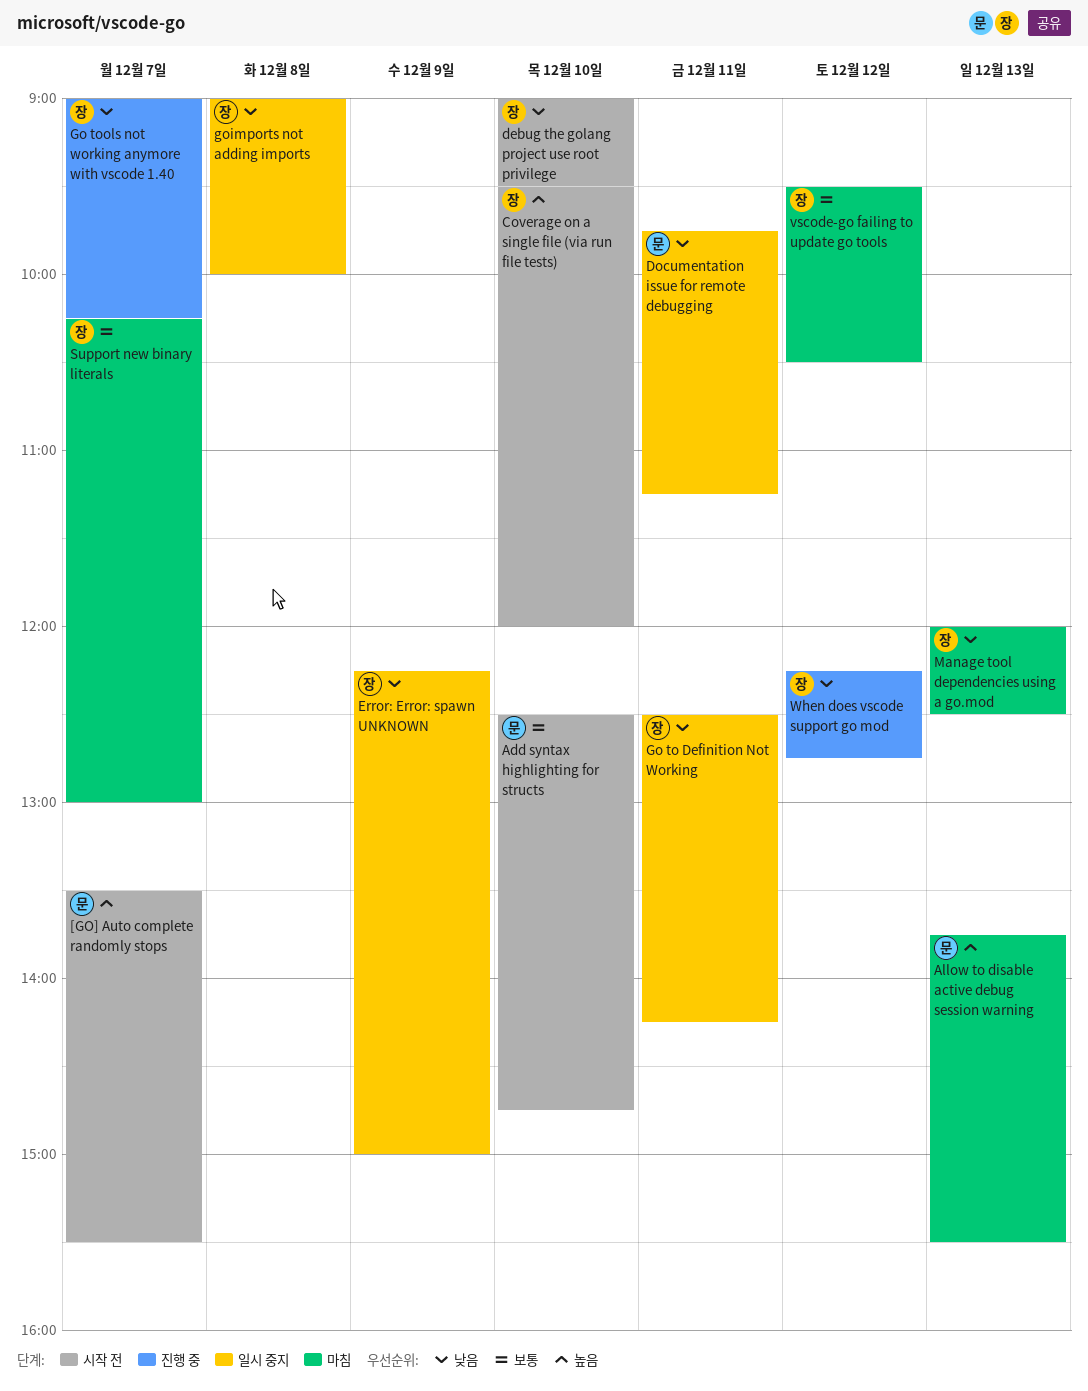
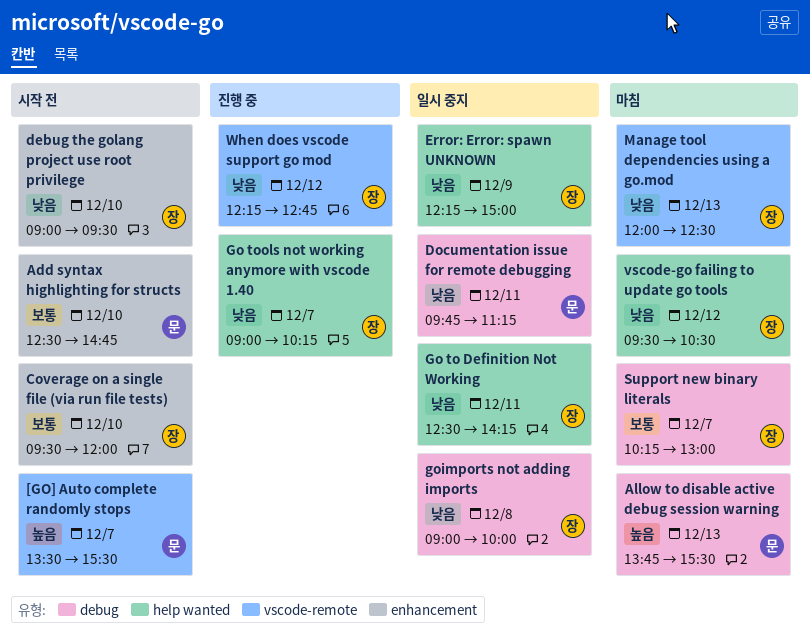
Coverage on a single file (via run file tests), priority: 높음 -> 보통
vscode-go failing to update go tools, priority: 보통 -> 낮음

